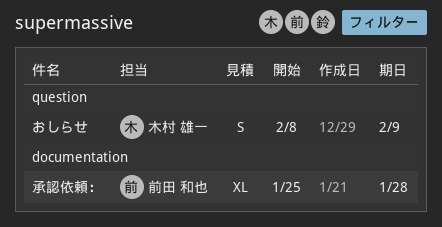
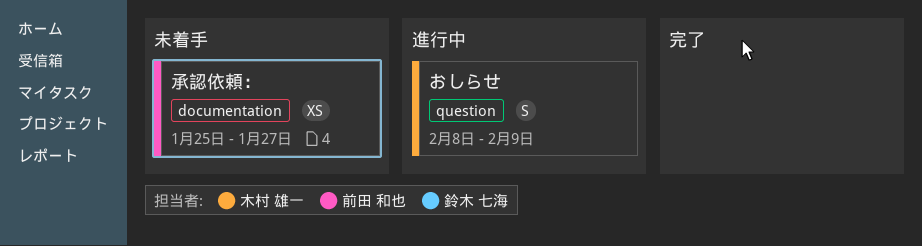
承認依頼：, estimate: XL -> XS
承認依頼：, due: Jan 28 -> Jan 27

